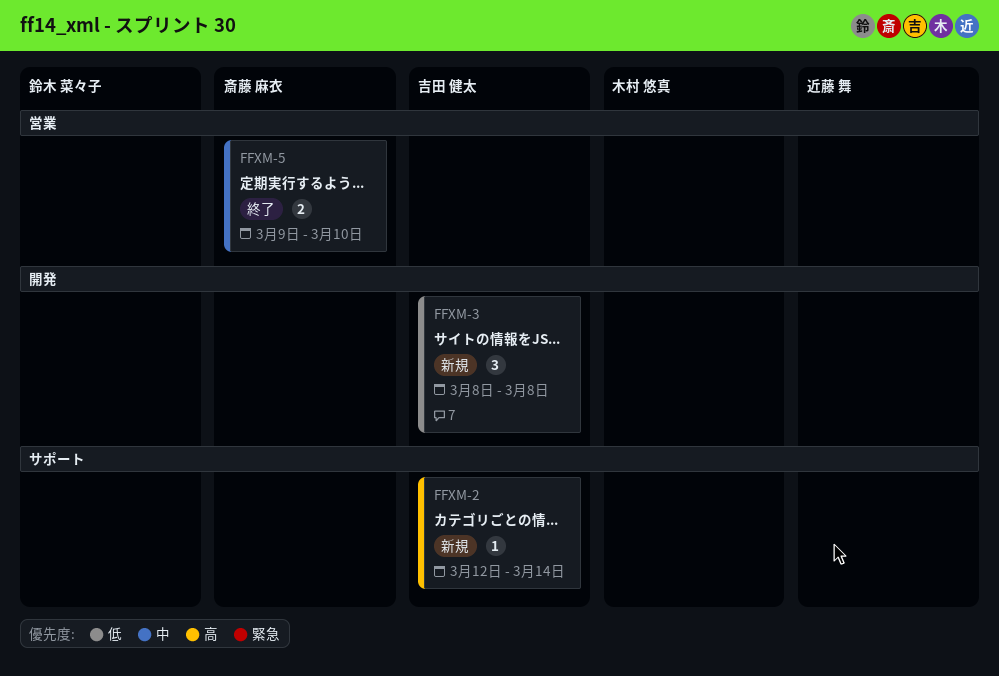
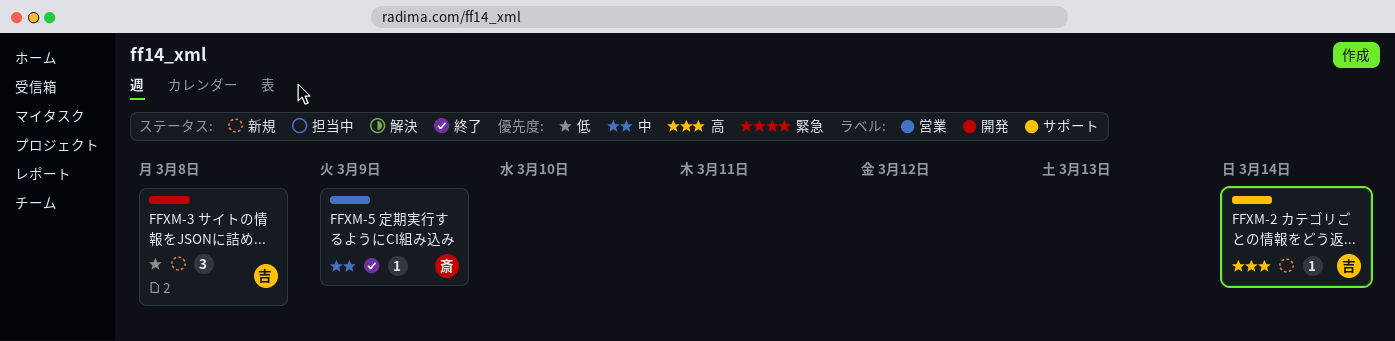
FFXM-5, estimate: 2 -> 1
FFXM-5, due: Mar 10 -> Mar 9

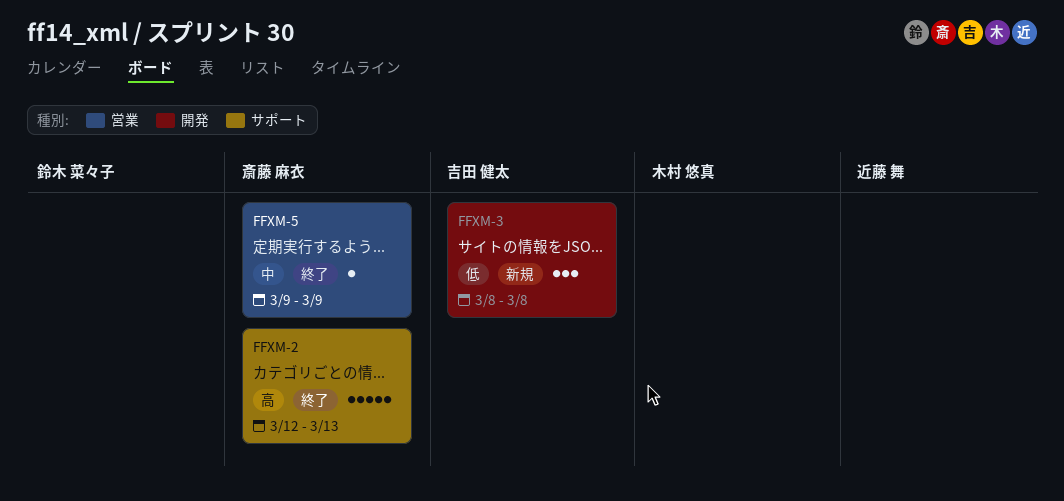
FFXM-2, status: 新規 -> 終了
FFXM-2, owner: 吉田 健太 -> 斎藤 麻衣
FFXM-2, estimate: 1 -> 5
FFXM-2, due: Mar 14 -> Mar 13

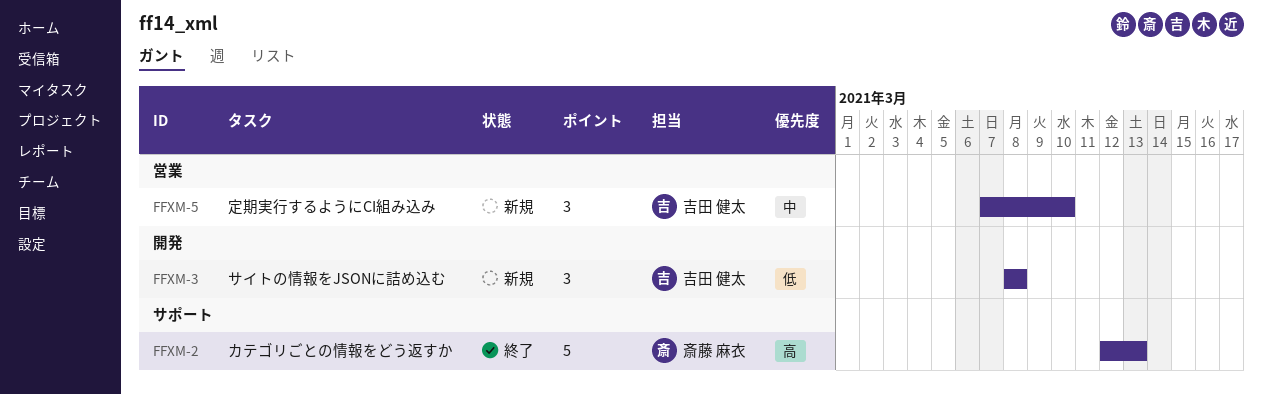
FFXM-5, status: 終了 -> 新規
FFXM-5, owner: 斎藤 麻衣 -> 吉田 健太
FFXM-5, estimate: 1 -> 3
FFXM-5, start: Mar 9 -> Mar 7
FFXM-5, due: Mar 9 -> Mar 10

